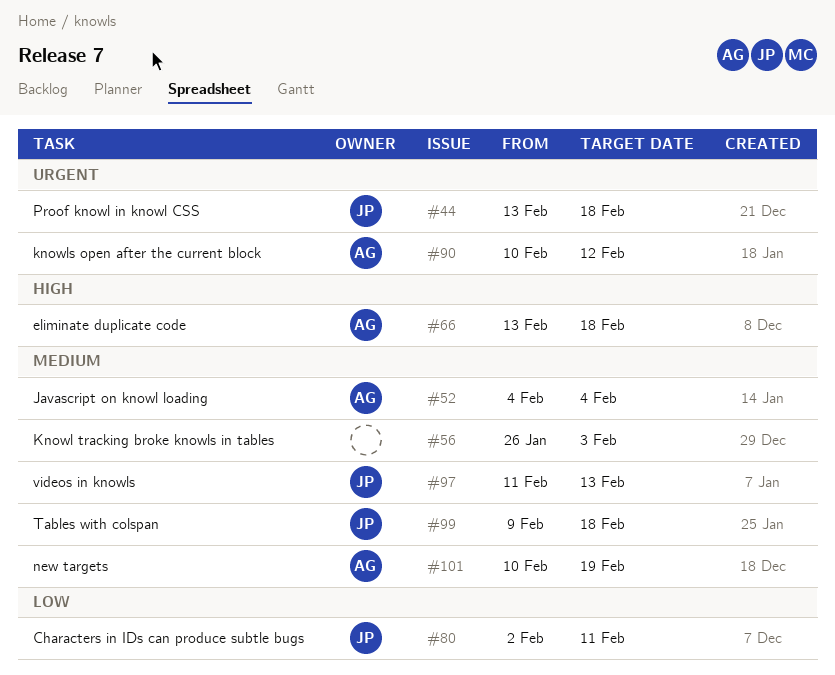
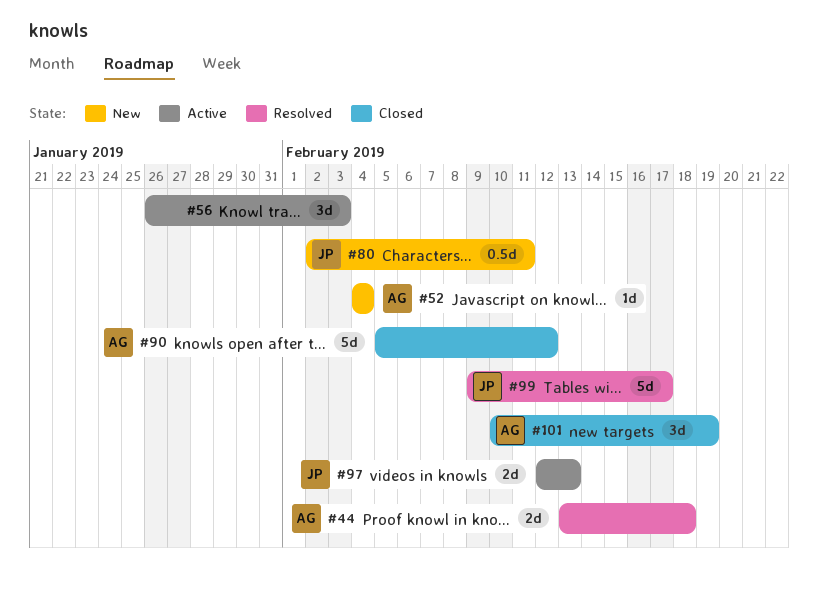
#44, owner: JP -> AG
#66: present -> none
#90, start: Feb 10 -> Feb 5
#97, start: Feb 11 -> Feb 12
#99, due: Feb 18 -> Feb 17

